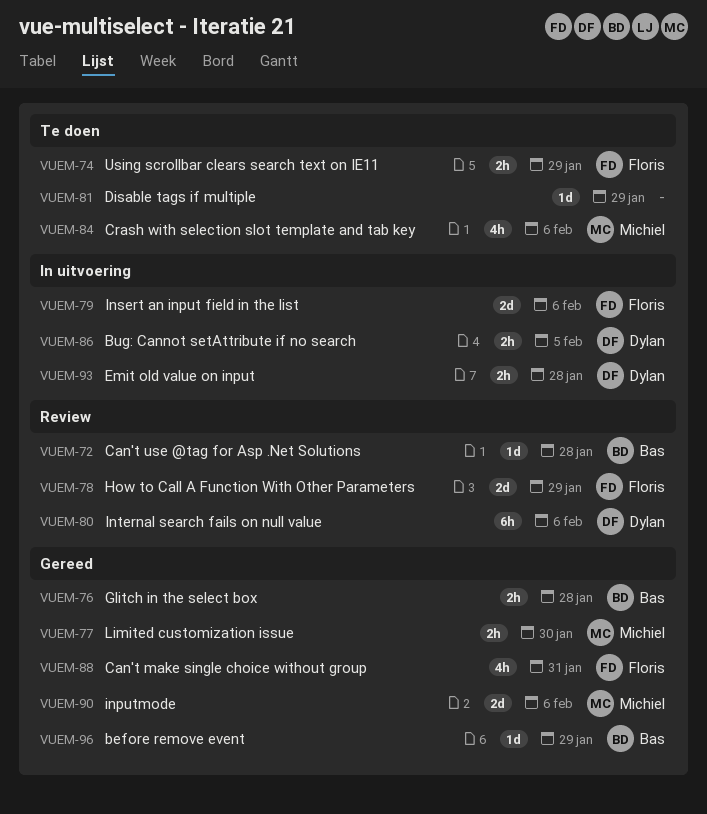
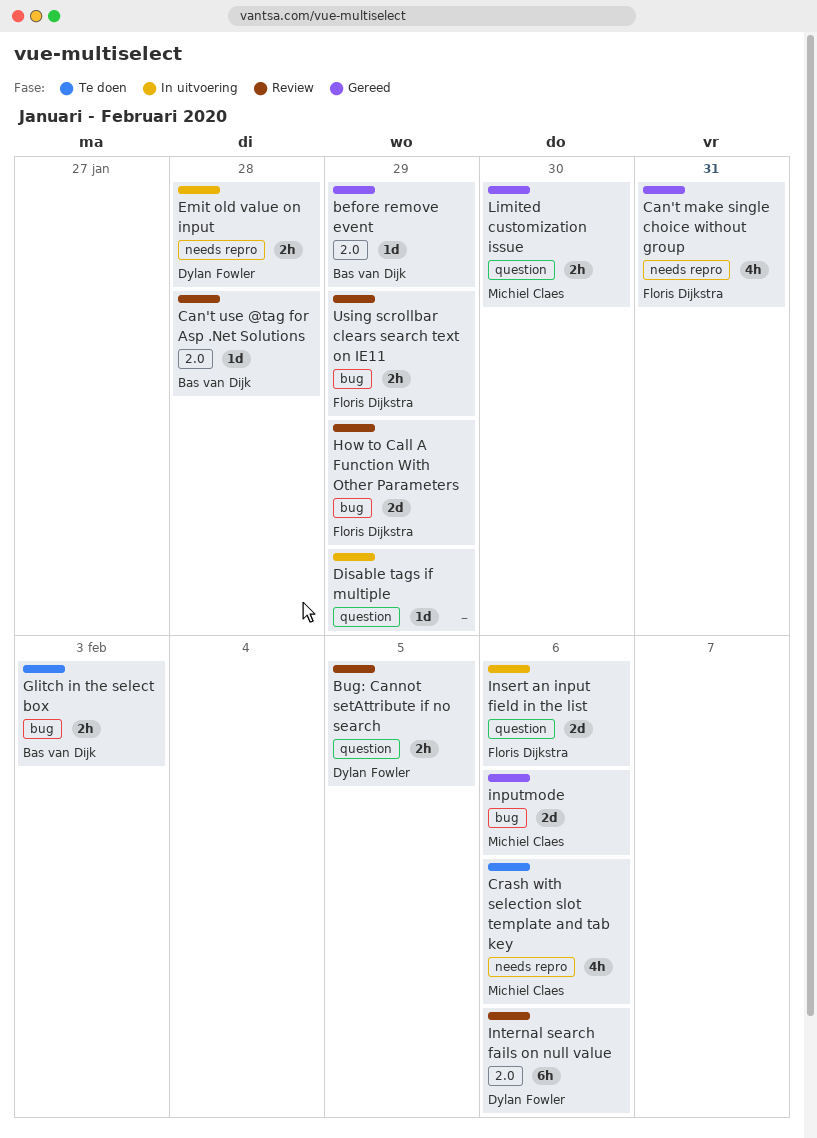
Bug: Cannot setAttribute if no search, status: In uitvoering -> Review
Disable tags if multiple, status: Te doen -> In uitvoering
Glitch in the select box, status: Gereed -> Te doen
Glitch in the select box, due: Jan 28 -> Feb 3
Using scrollbar clears search text on IE11, status: Te doen -> Review

